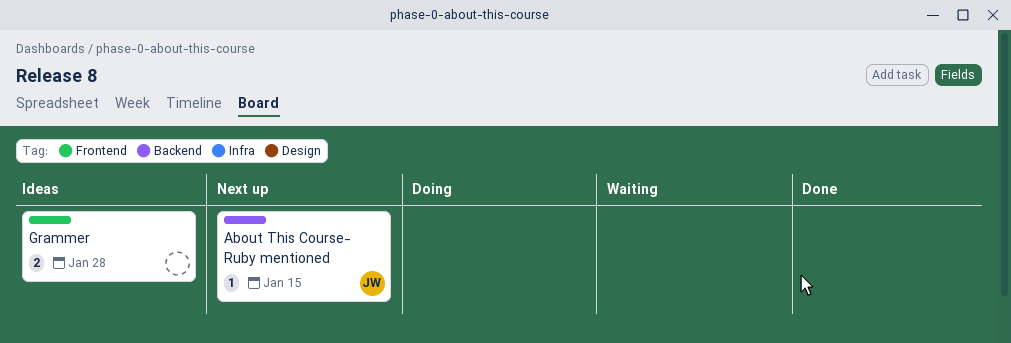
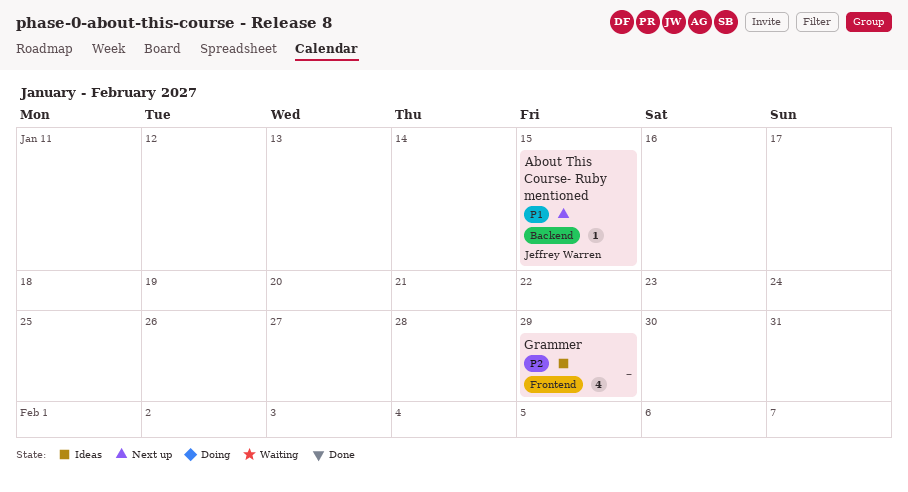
Grammer, estimate: 2 -> 4
Grammer, due: Jan 28 -> Jan 29

